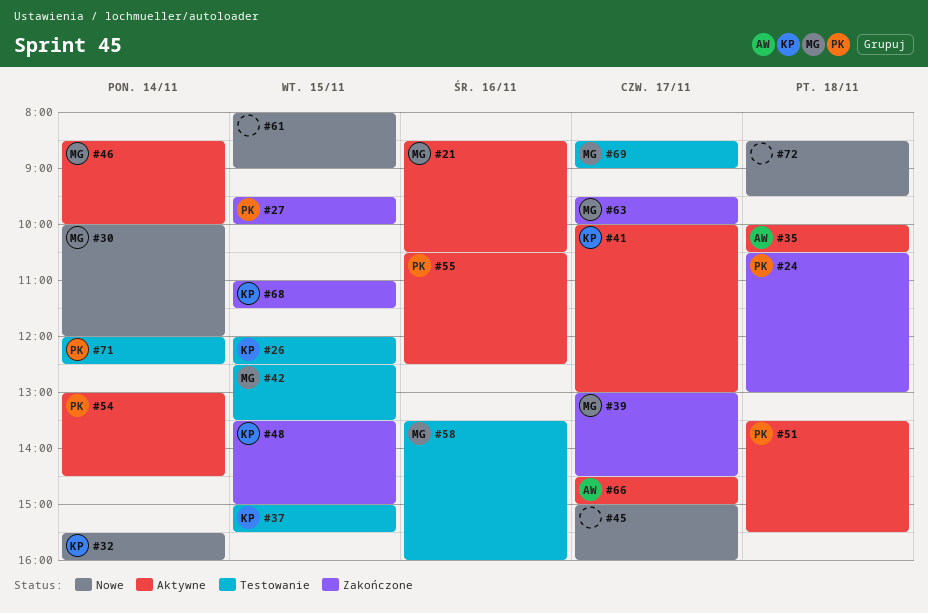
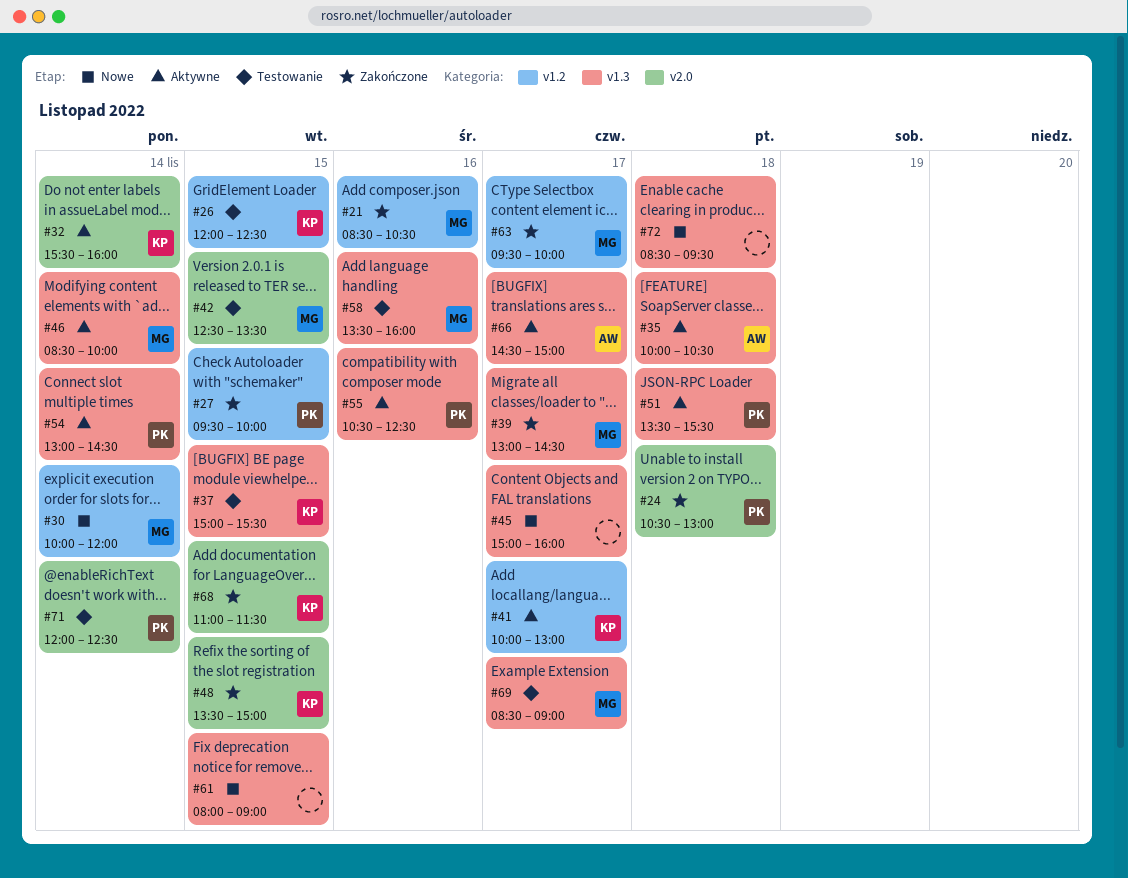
#21, status: Aktywne -> Zakończone
#32, status: Nowe -> Aktywne

